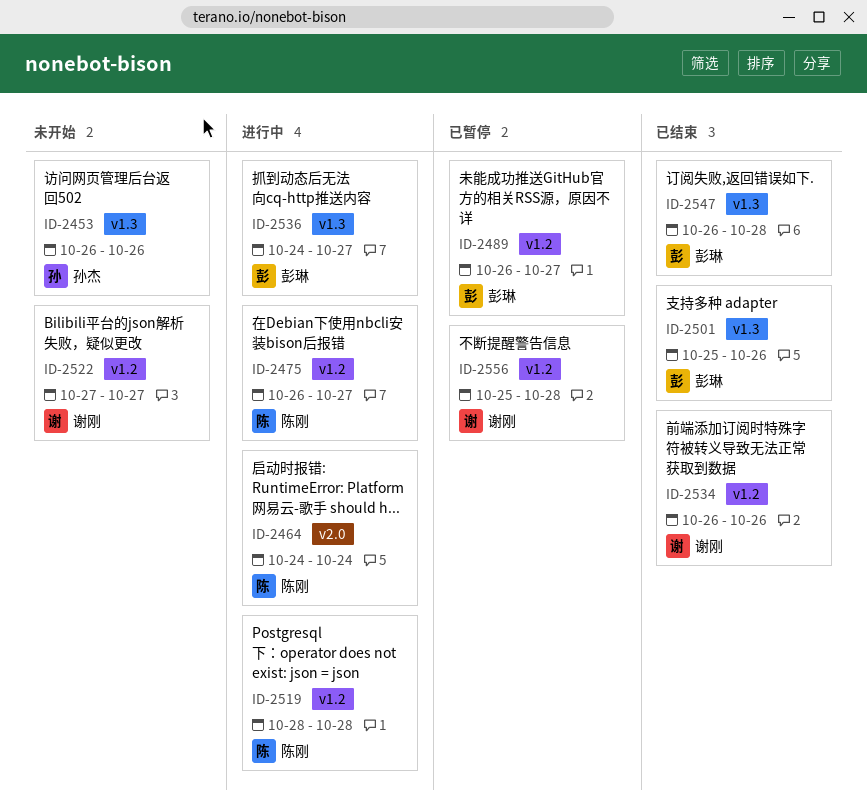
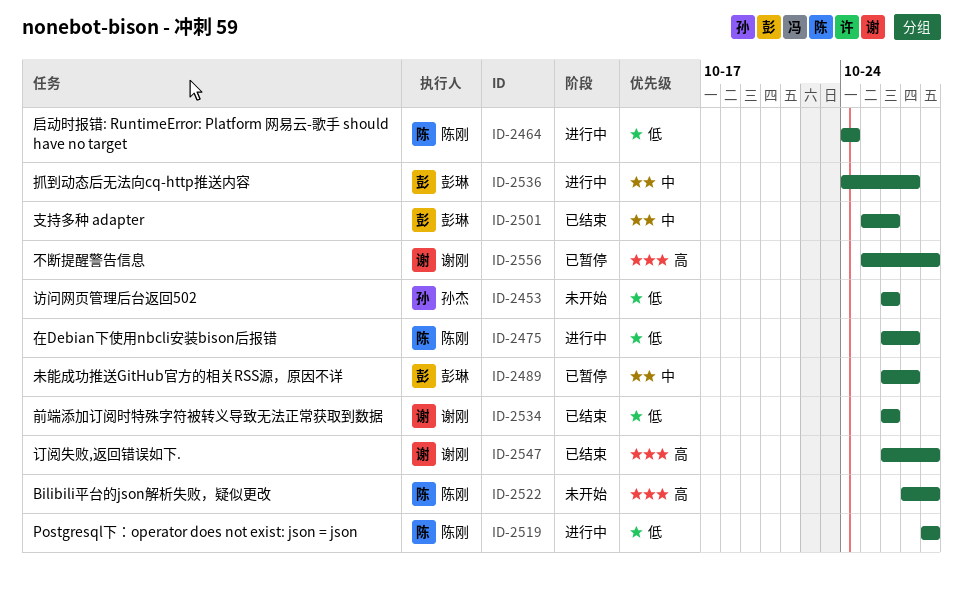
ID-2522, owner: 谢刚 -> 陈刚
ID-2522, due: Oct 27 -> Oct 28
ID-2547, owner: 彭琳 -> 谢刚

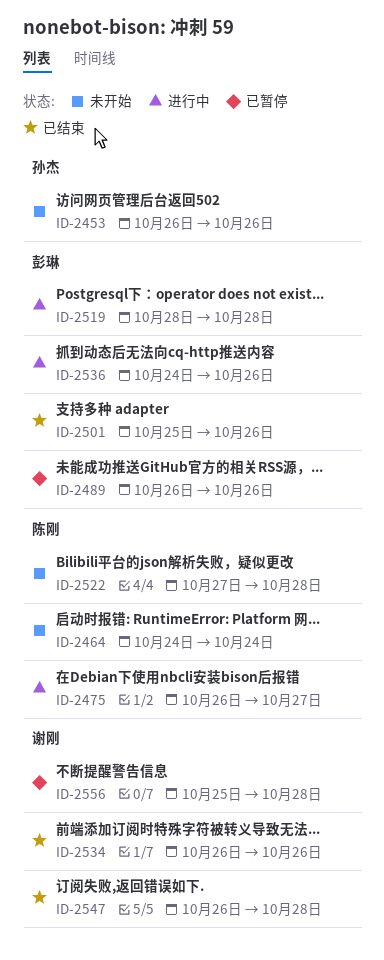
ID-2464, status: 进行中 -> 未开始
ID-2489, due: Oct 27 -> Oct 26
ID-2519, owner: 陈刚 -> 彭琳
ID-2536, due: Oct 27 -> Oct 26

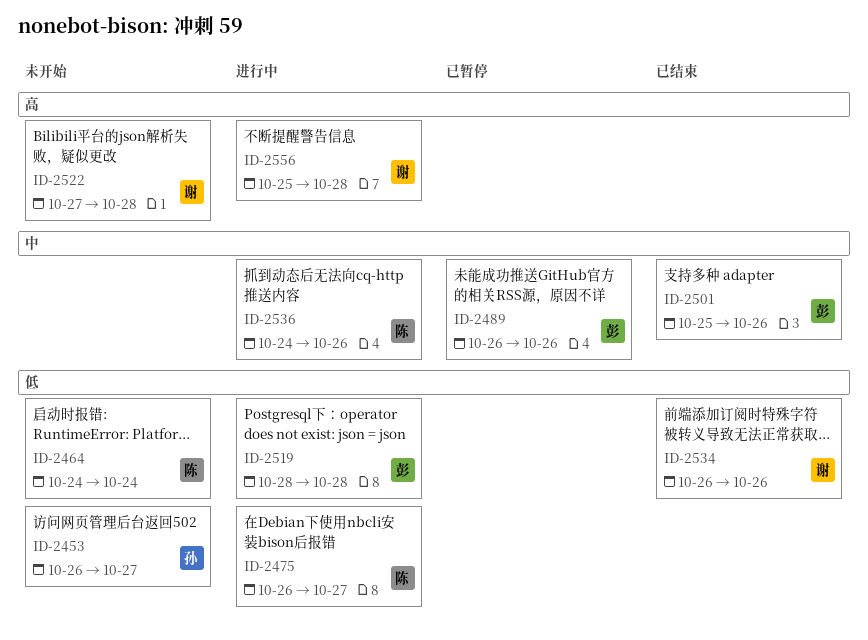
ID-2453, due: Oct 26 -> Oct 27
ID-2522, owner: 陈刚 -> 谢刚
ID-2536, owner: 彭琳 -> 陈刚
ID-2547: present -> none
ID-2556, status: 已暂停 -> 进行中

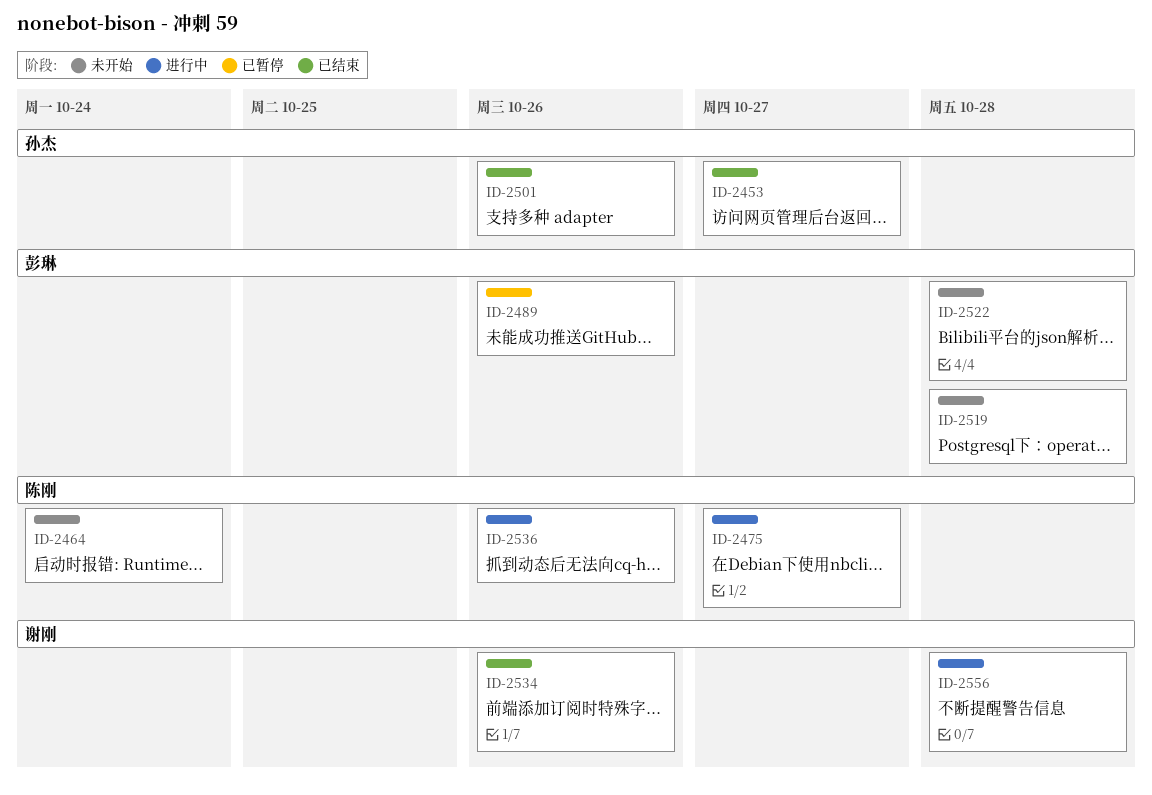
ID-2453, status: 未开始 -> 已结束
ID-2501, owner: 彭琳 -> 孙杰
ID-2519, status: 进行中 -> 未开始
ID-2522, owner: 谢刚 -> 彭琳

